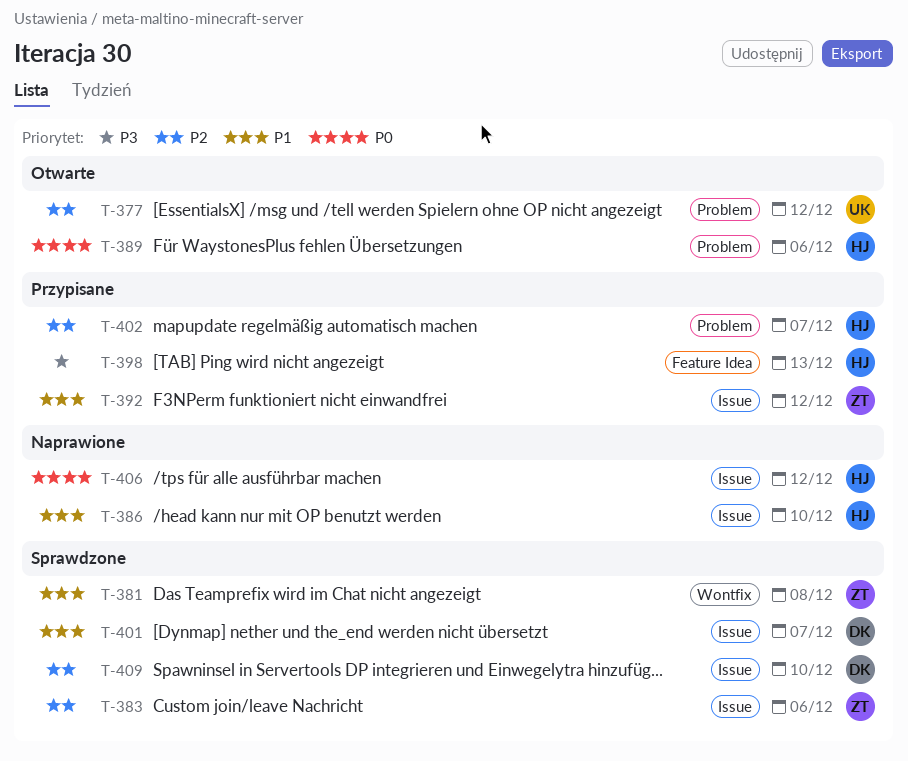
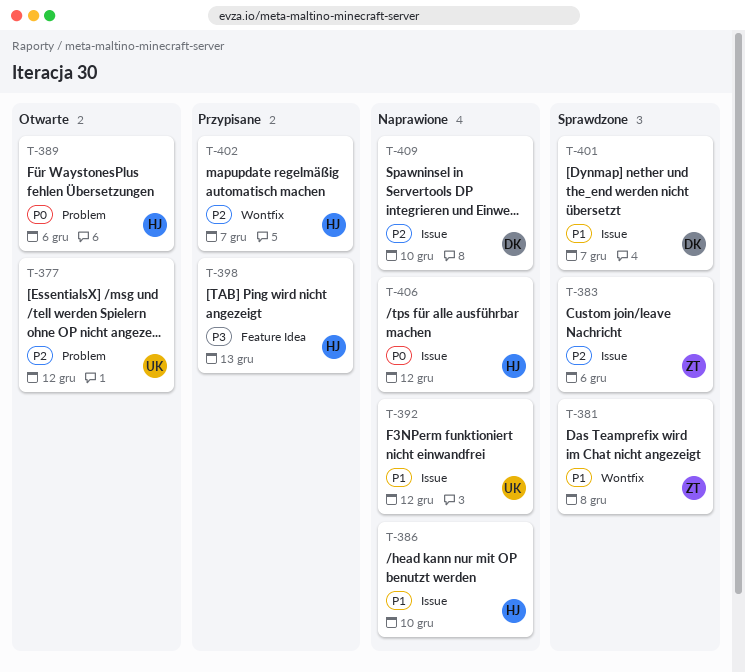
T-392, status: Przypisane -> Naprawione
T-392, owner: ZT -> UK
T-402, label: Problem -> Wontfix
T-409, status: Sprawdzone -> Naprawione

